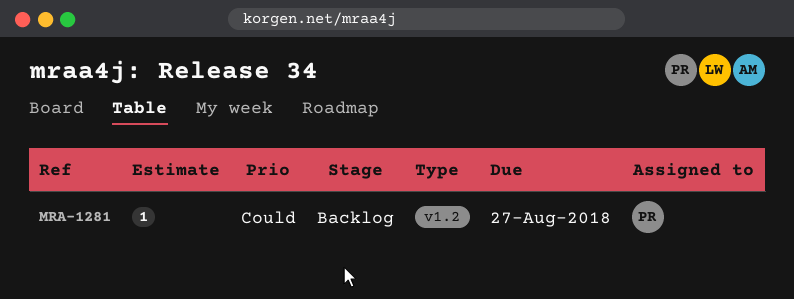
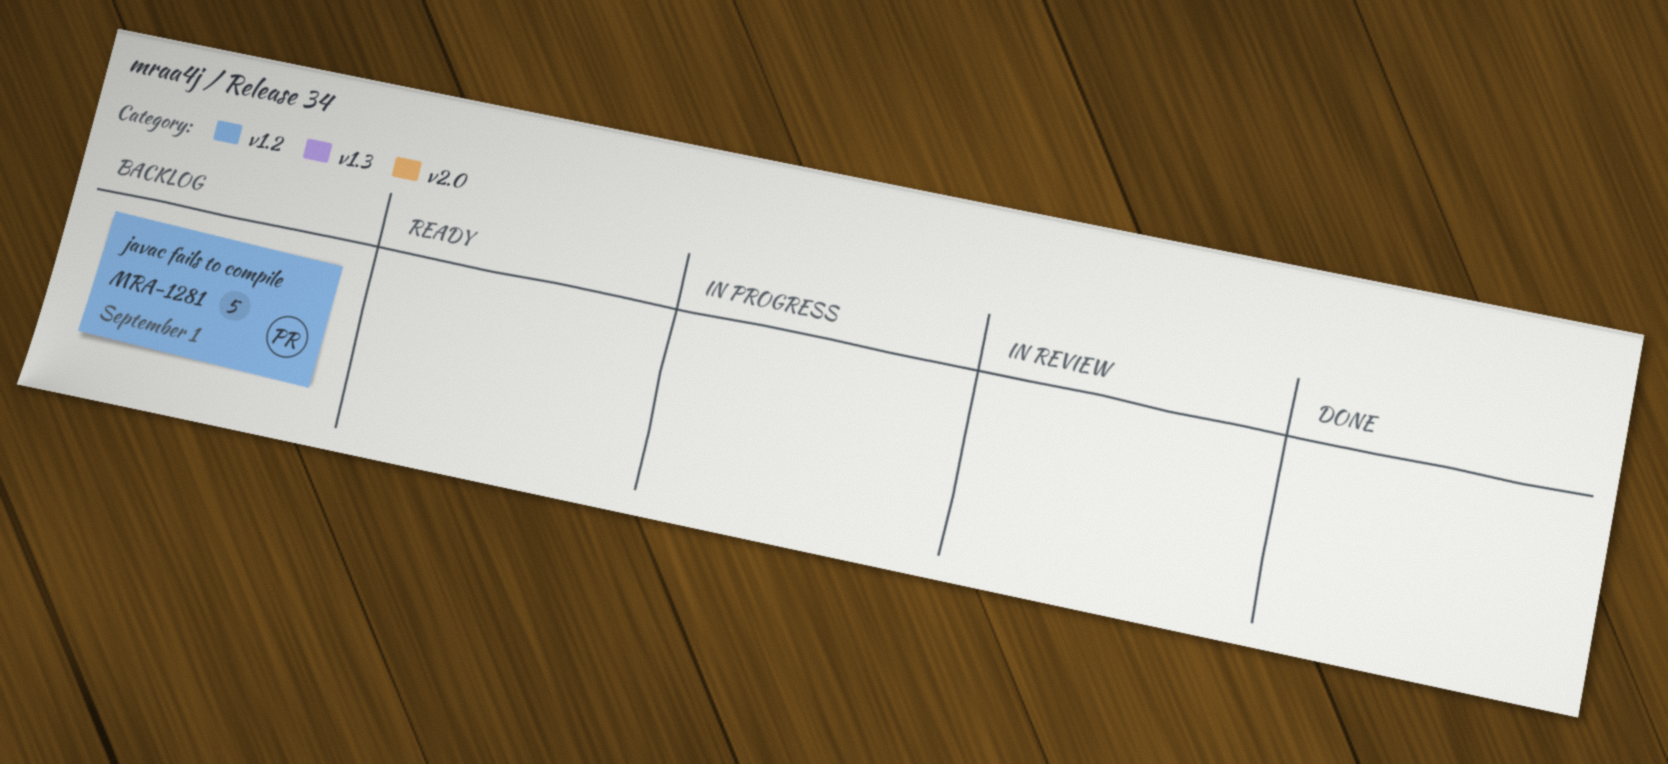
MRA-1281, estimate: 1 -> 5
MRA-1281, due: Aug 27 -> Sep 1

